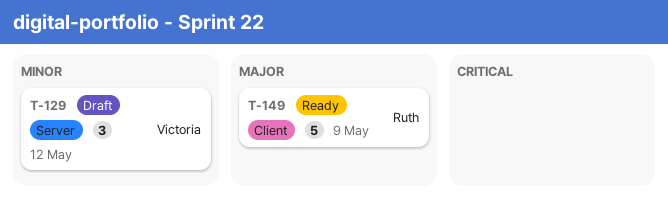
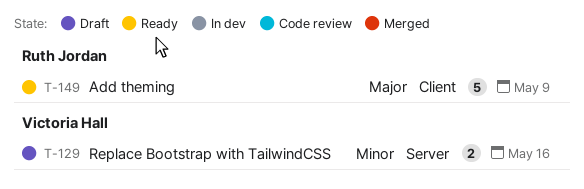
T-129, estimate: 3 -> 2
T-129, due: May 12 -> May 16

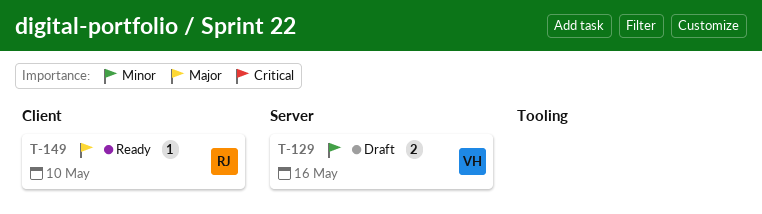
T-149, estimate: 5 -> 1
T-149, due: May 9 -> May 10

